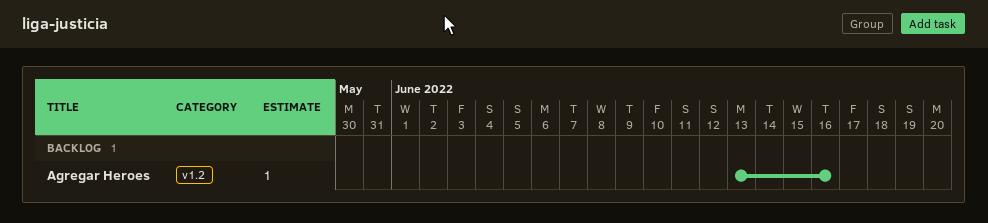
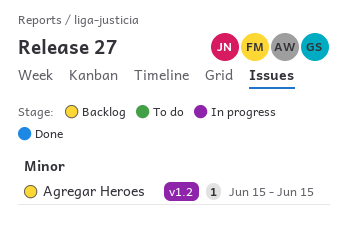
Agregar Heroes, start: Jun 13 -> Jun 15
Agregar Heroes, due: Jun 16 -> Jun 15

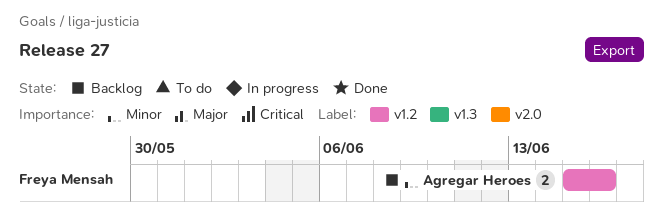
Agregar Heroes, estimate: 1 -> 2
Agregar Heroes, due: Jun 15 -> Jun 16

